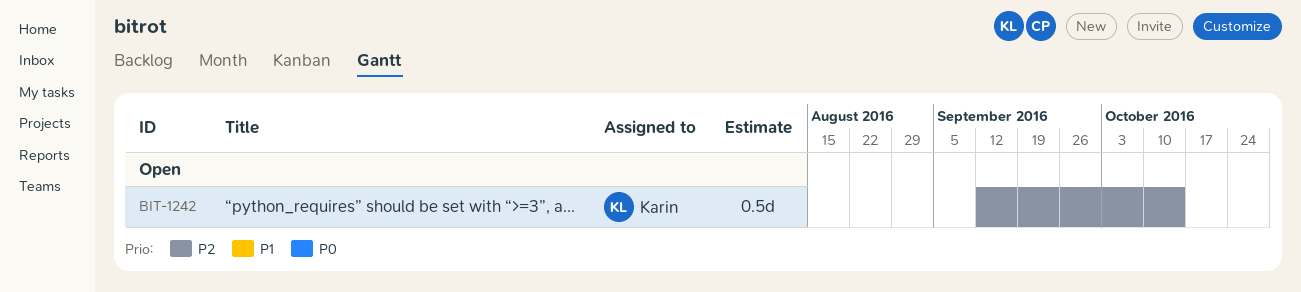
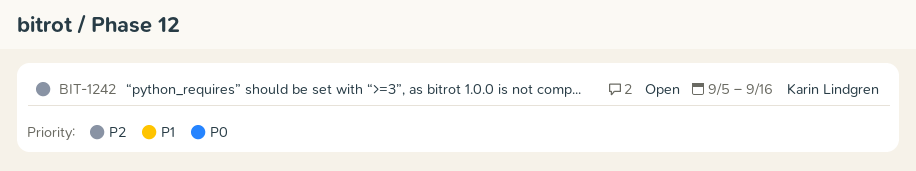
BIT-1242, start: Sep 12 -> Sep 5
BIT-1242, due: Oct 14 -> Sep 16

